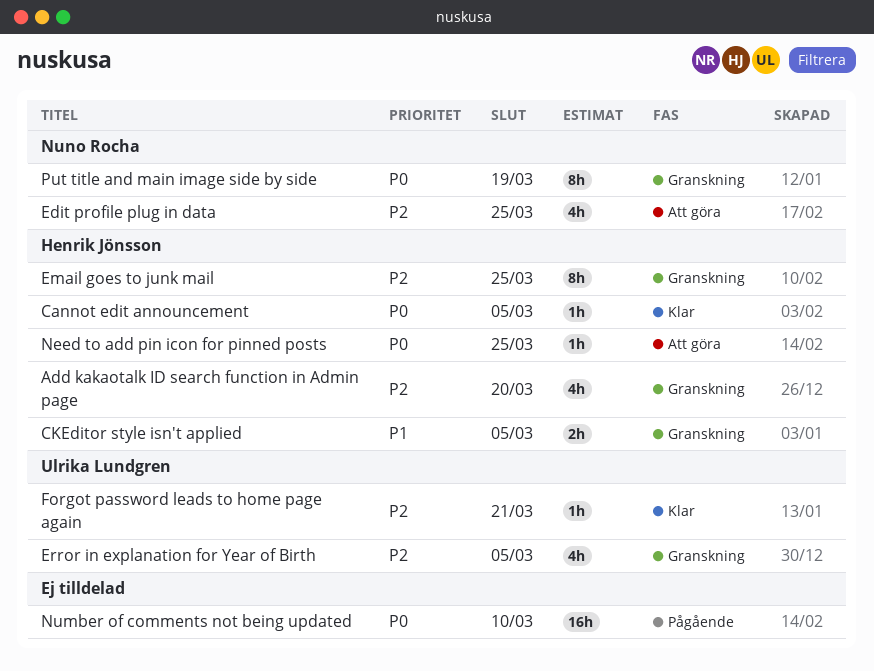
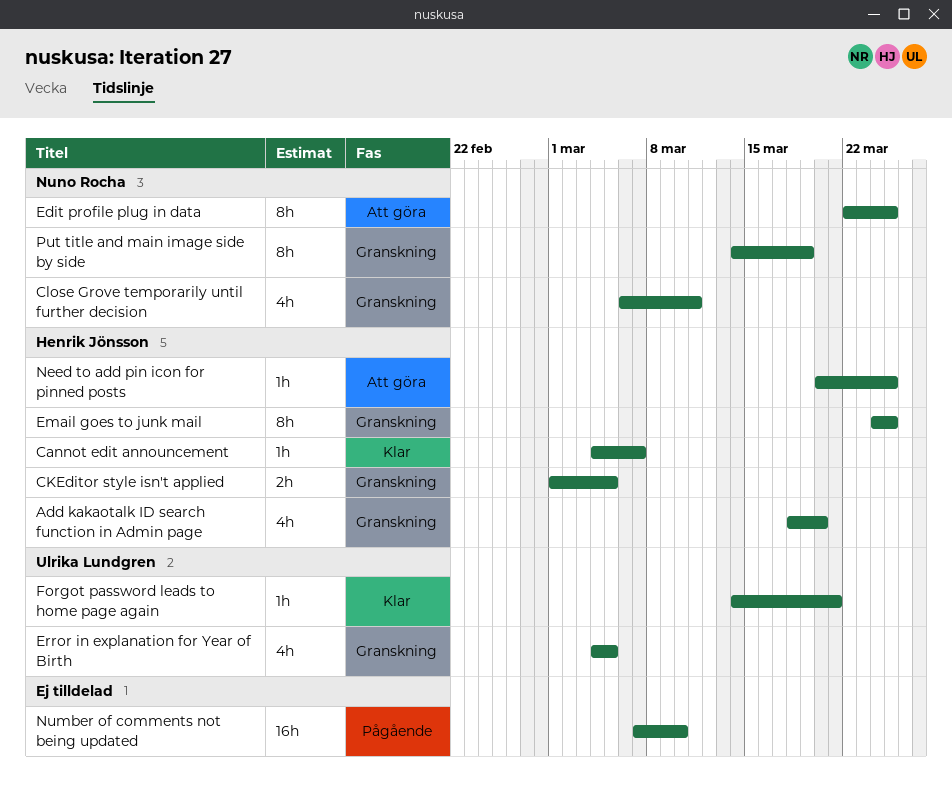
Cannot edit announcement, due: Mar 5 -> Mar 7
Close Grove temporarily until further decision: none -> present
Edit profile plug in data, estimate: 4h -> 8h

